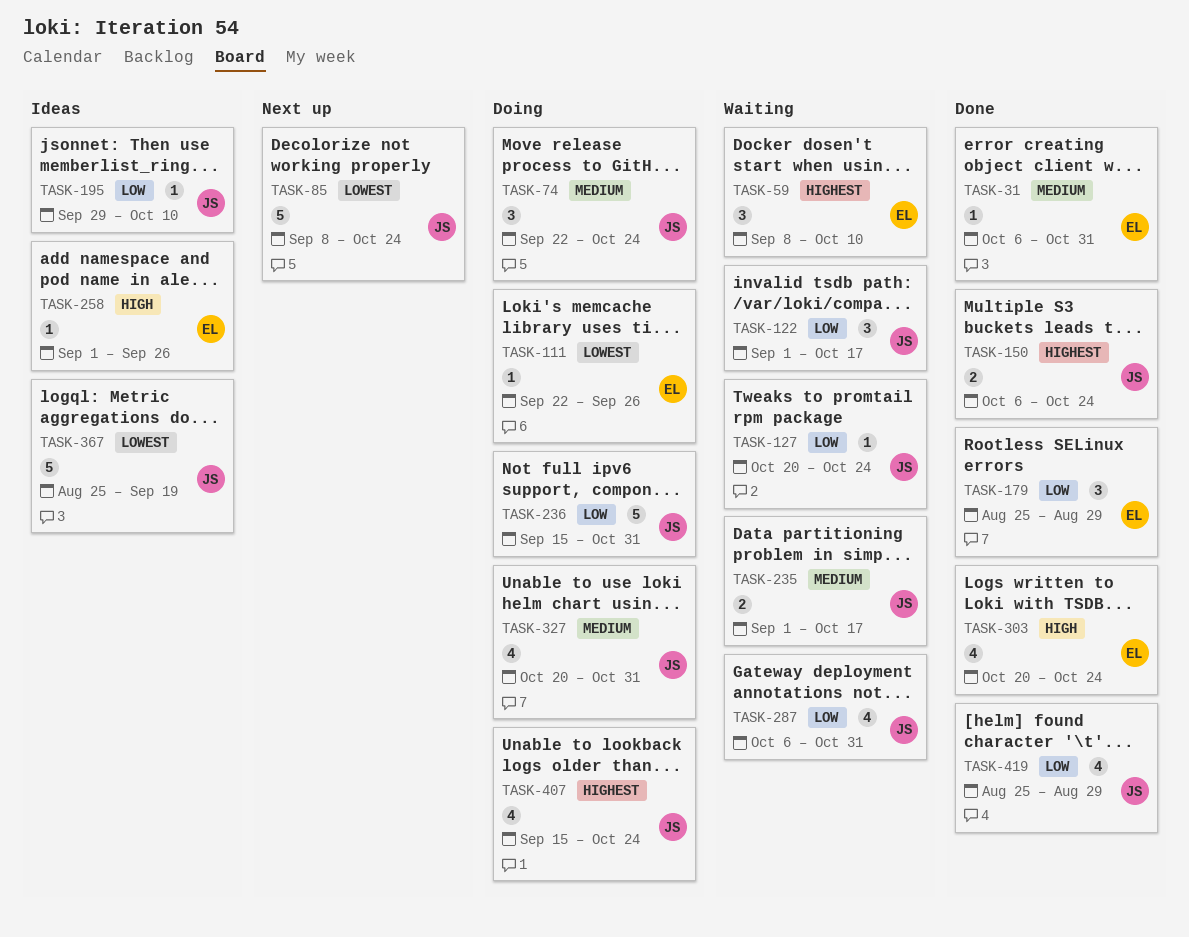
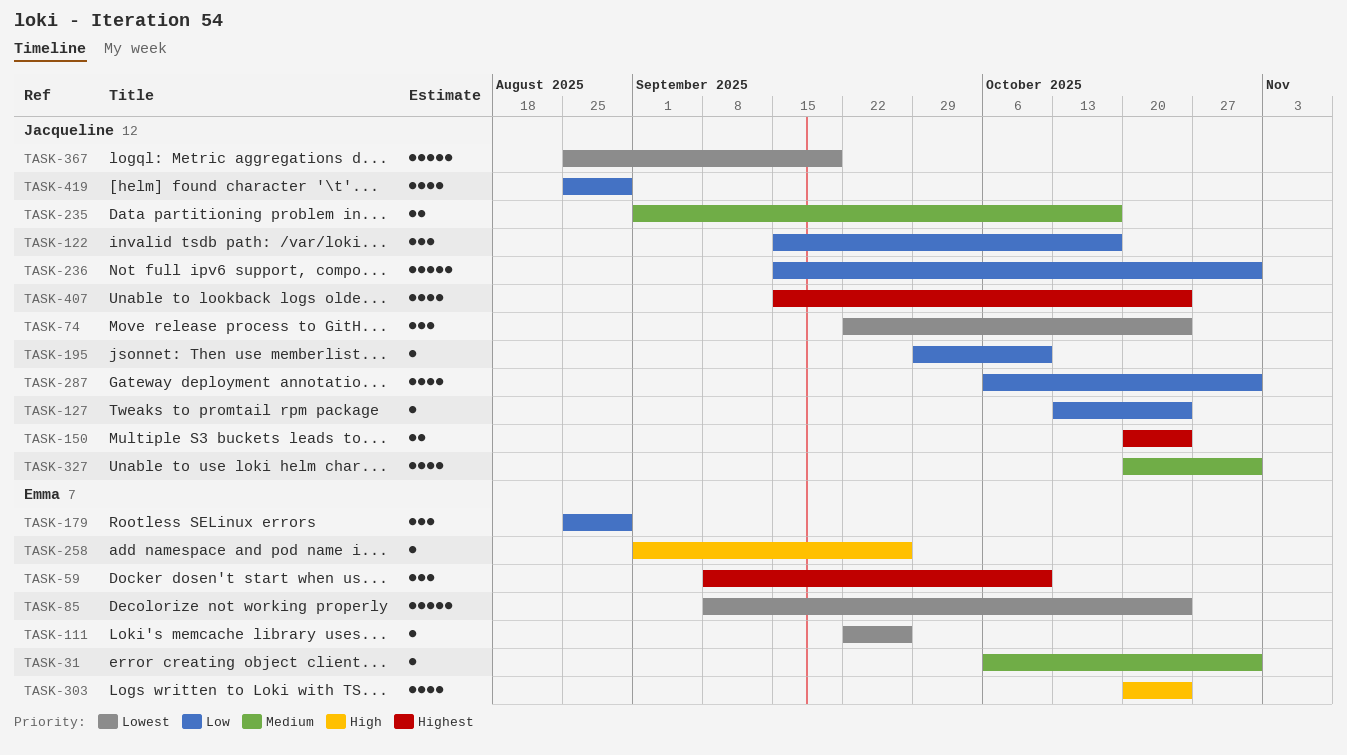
TASK-74, priority: Medium -> Lowest
TASK-85, owner: Jacqueline -> Emma
TASK-122, start: Sep 1 -> Sep 15
TASK-127, start: Oct 20 -> Oct 13
TASK-150, start: Oct 6 -> Oct 20

